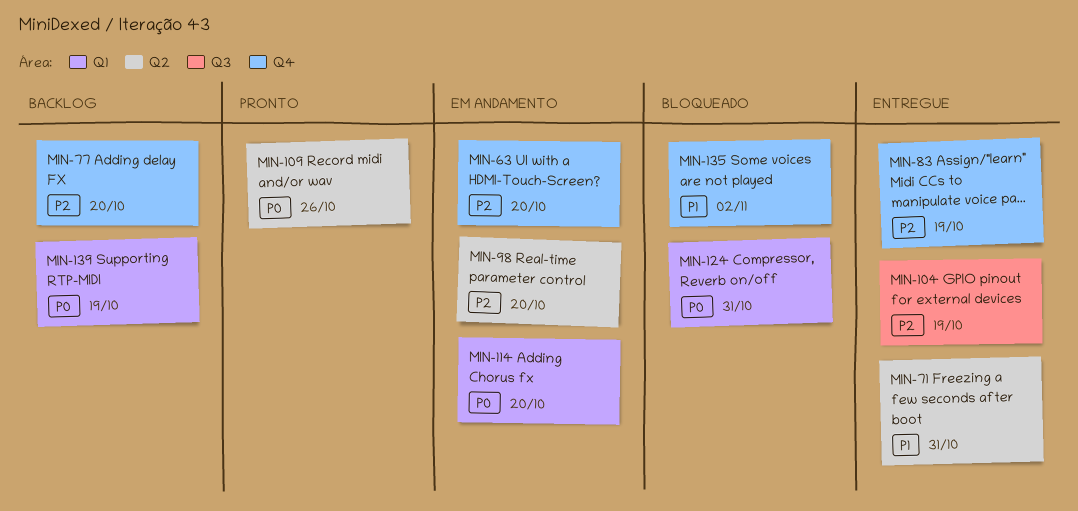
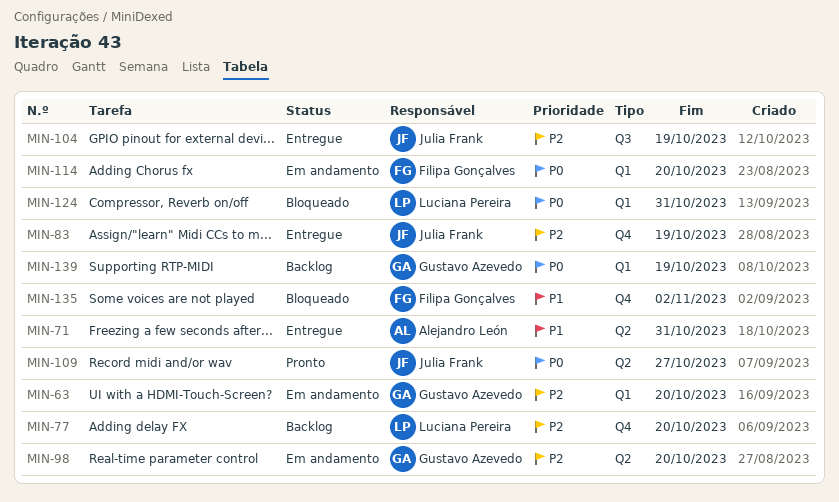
MIN-63, label: Q4 -> Q1
MIN-109, due: Oct 26 -> Oct 27

